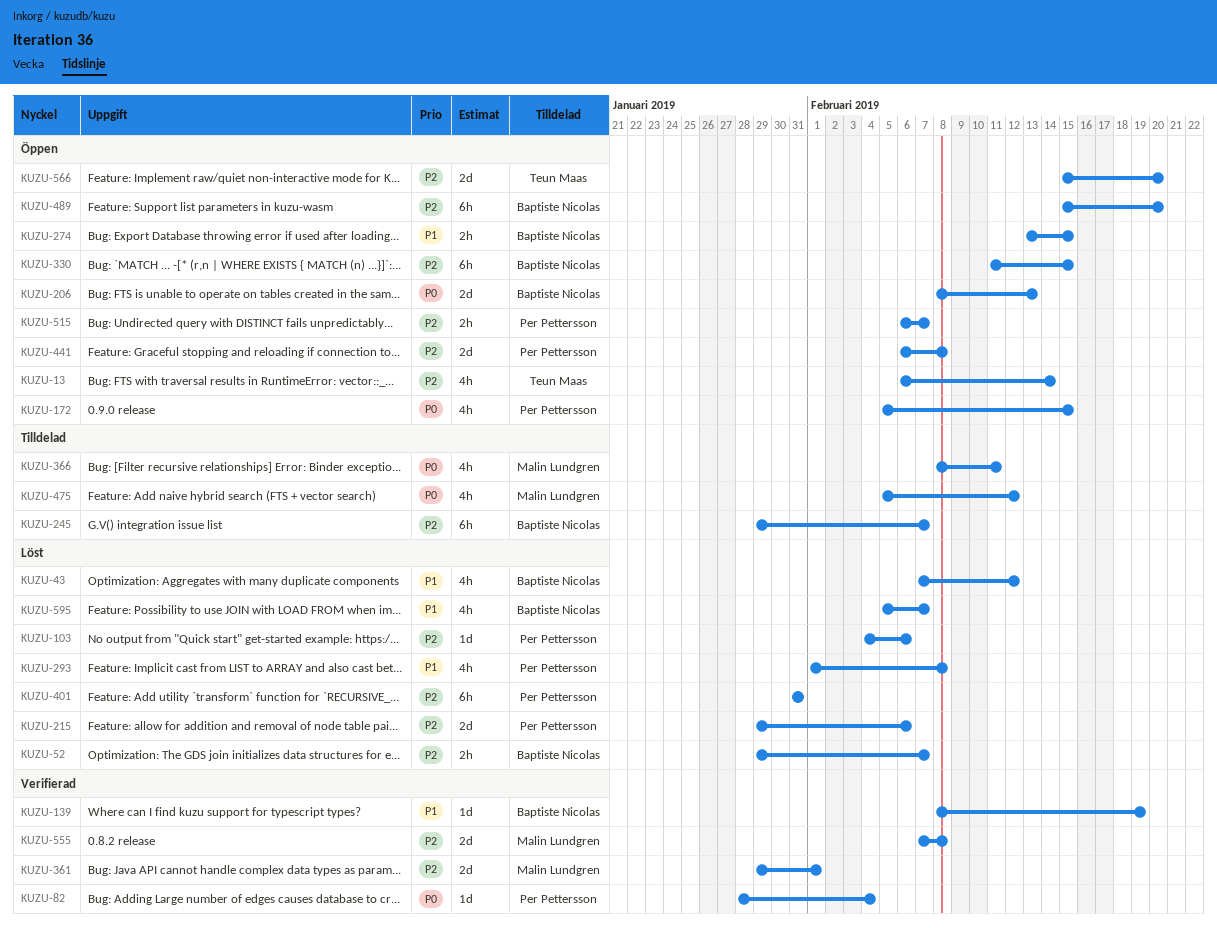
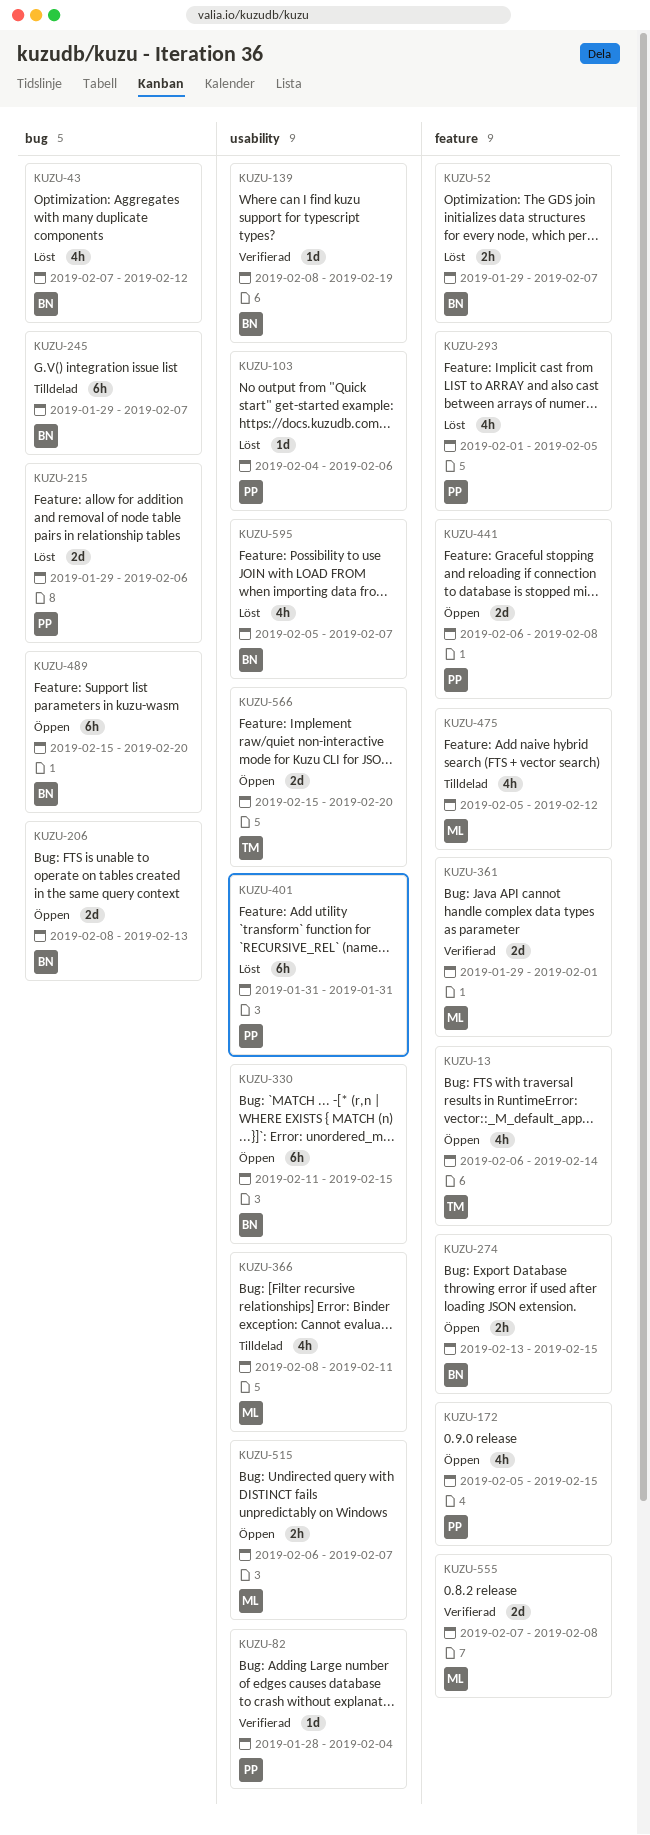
KUZU-293, due: Feb 8 -> Feb 5
KUZU-515, owner: Per Pettersson -> Malin Lundgren

